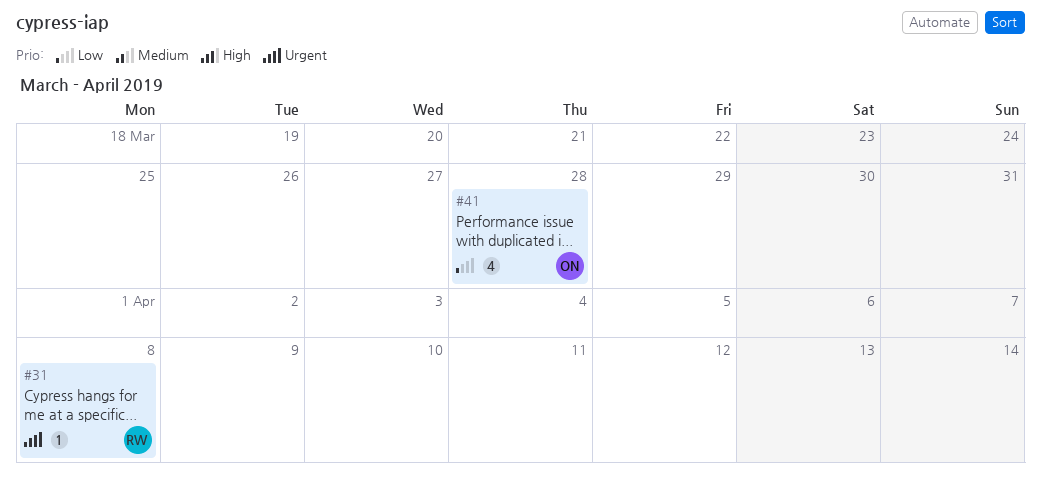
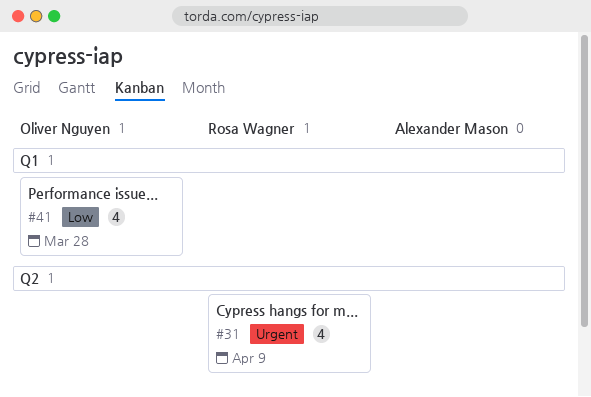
#31, estimate: 1 -> 4
#31, due: Apr 8 -> Apr 9

